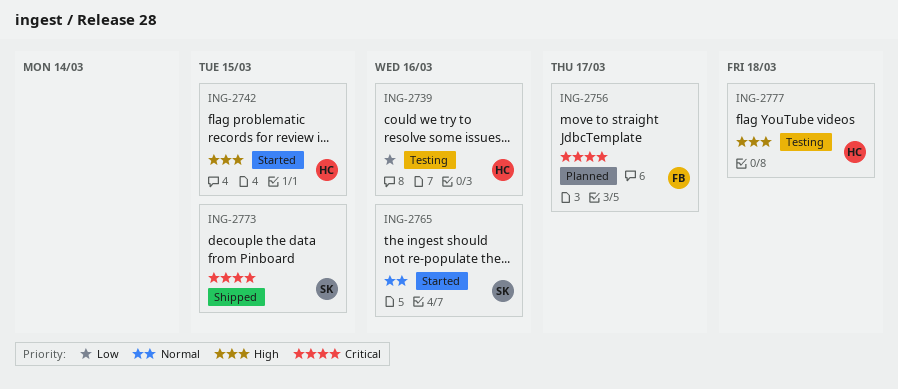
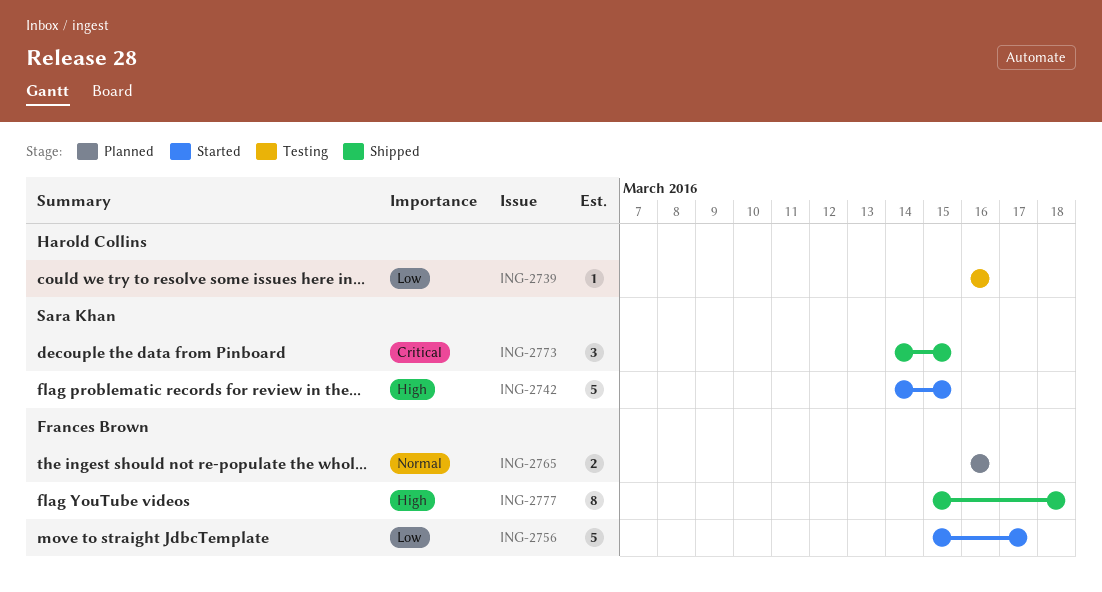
ING-2742, owner: Harold Collins -> Sara Khan
ING-2756, status: Planned -> Started
ING-2756, priority: Critical -> Low
ING-2765, status: Started -> Planned
ING-2765, owner: Sara Khan -> Frances Brown
ING-2777, status: Testing -> Shipped
ING-2777, owner: Harold Collins -> Frances Brown

